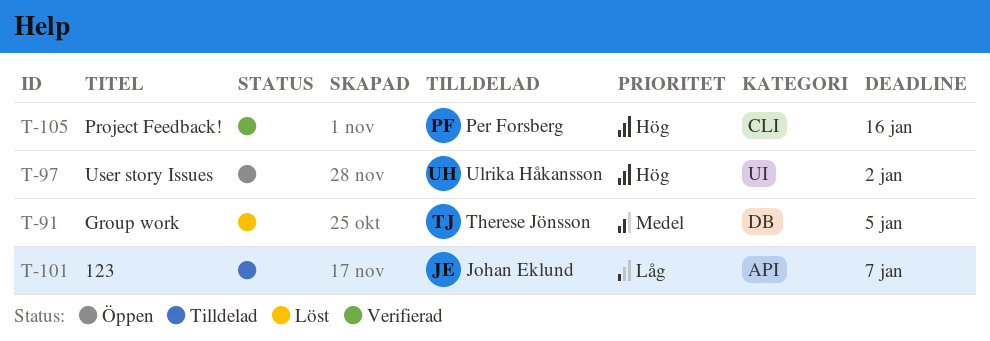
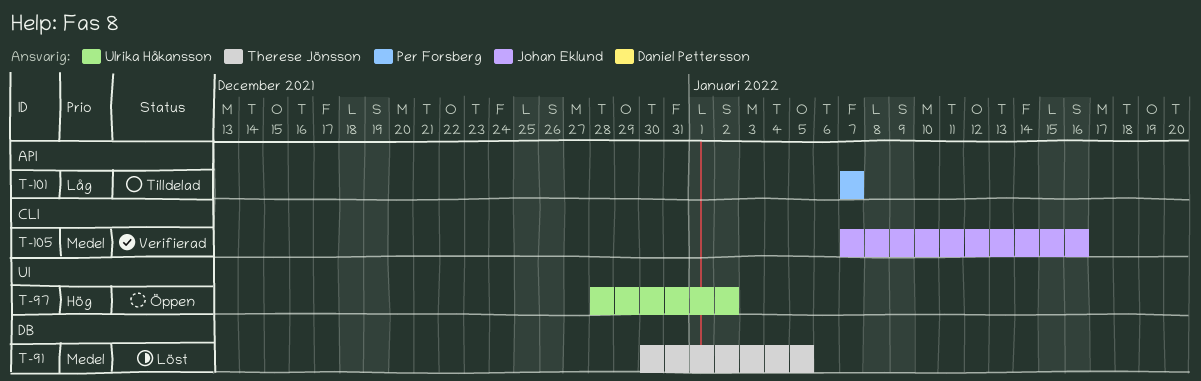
T-101, owner: Johan Eklund -> Per Forsberg
T-105, owner: Per Forsberg -> Johan Eklund
T-105, priority: Hög -> Medel

